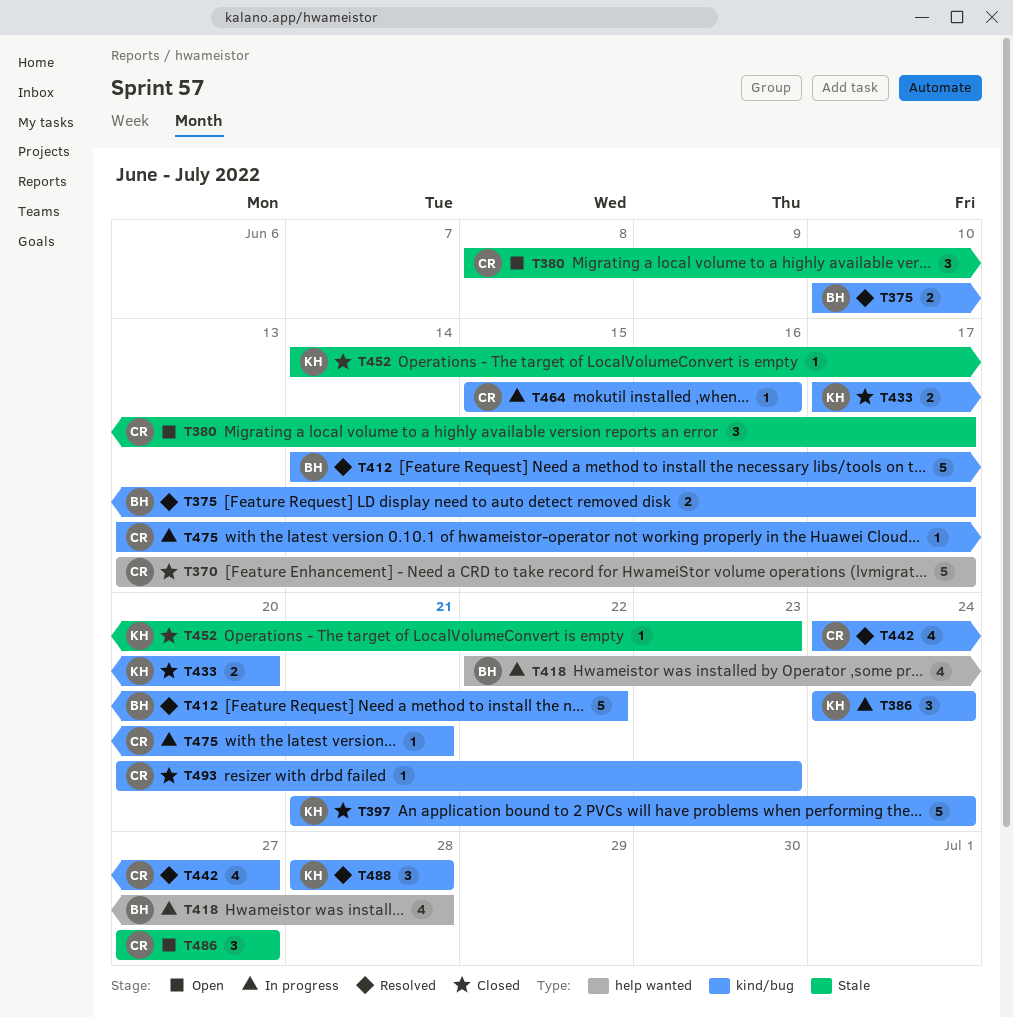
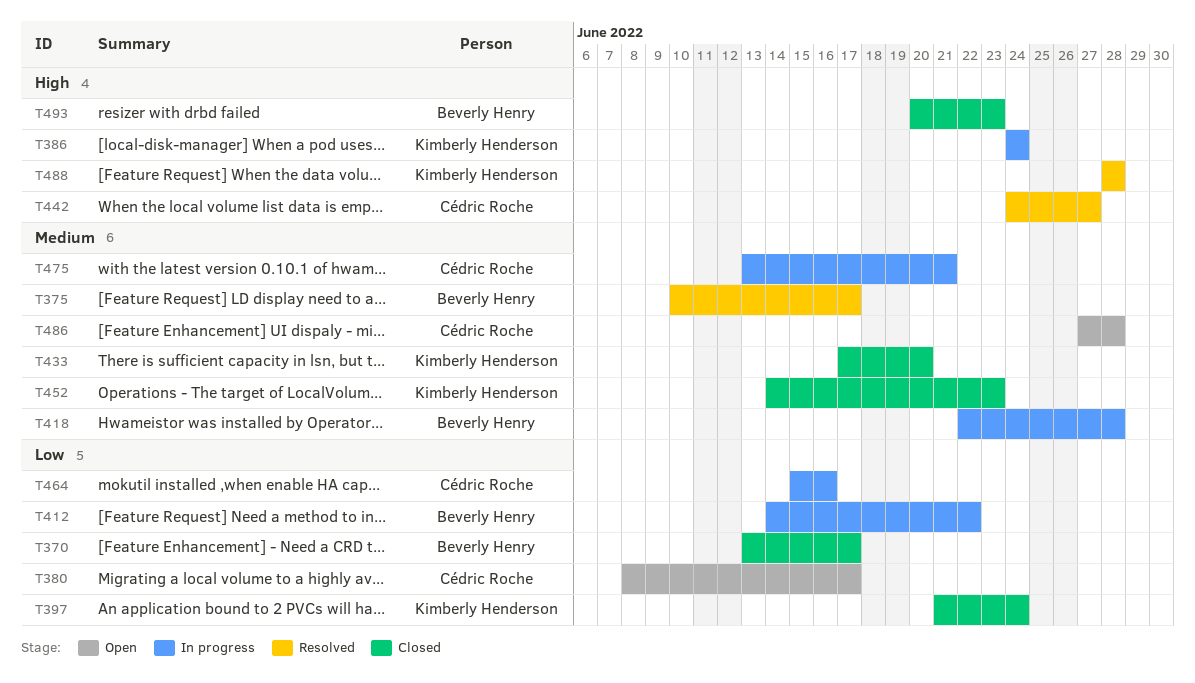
T370, owner: Cédric Roche -> Beverly Henry
T412, status: Resolved -> In progress
T486, due: Jun 27 -> Jun 28
T493, owner: Cédric Roche -> Beverly Henry

